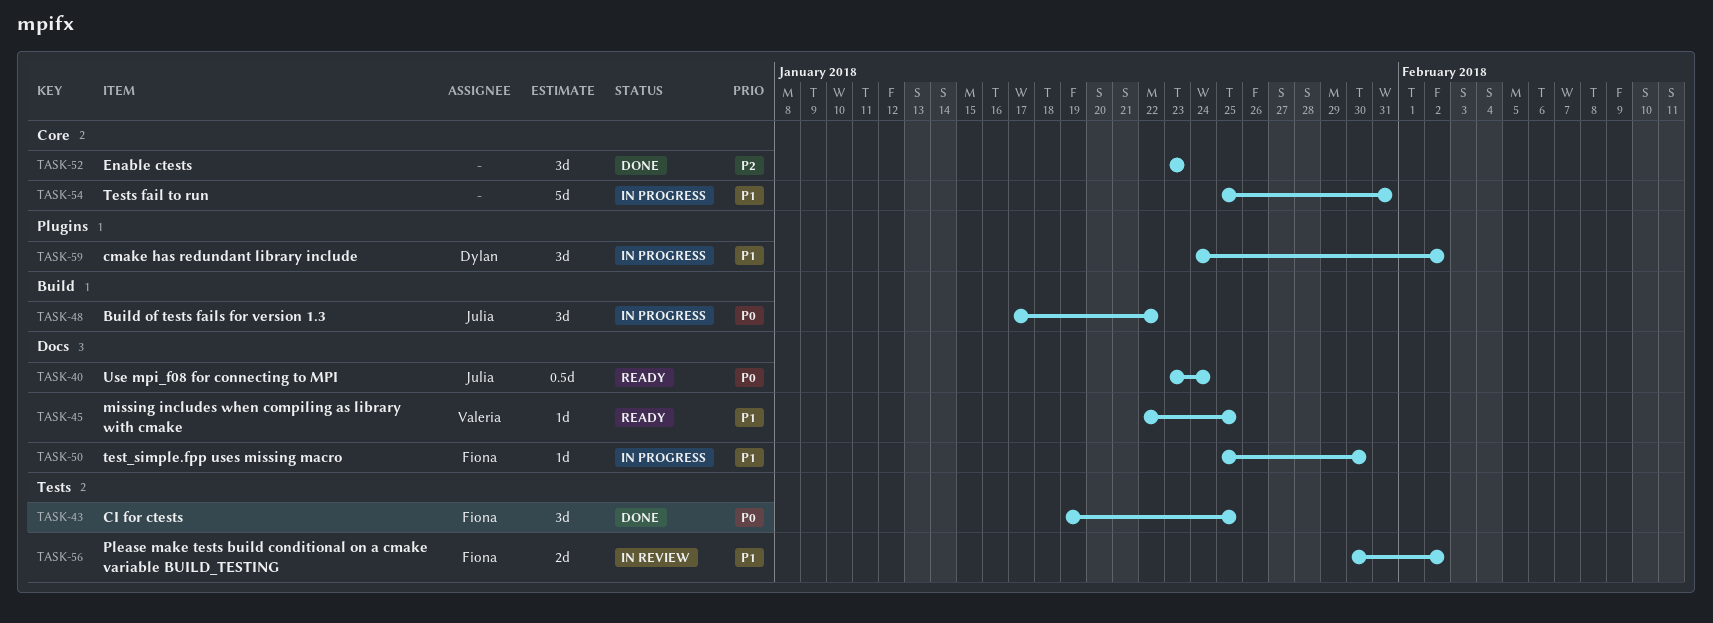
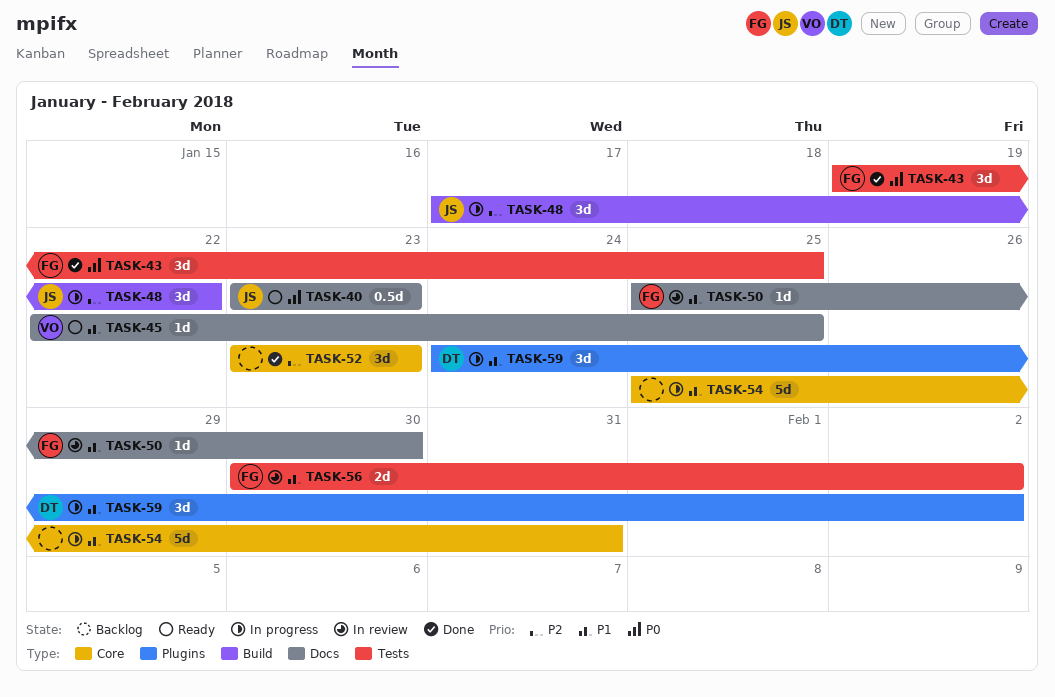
TASK-40, due: Jan 24 -> Jan 23
TASK-48, priority: P0 -> P2
TASK-50, status: In progress -> In review

